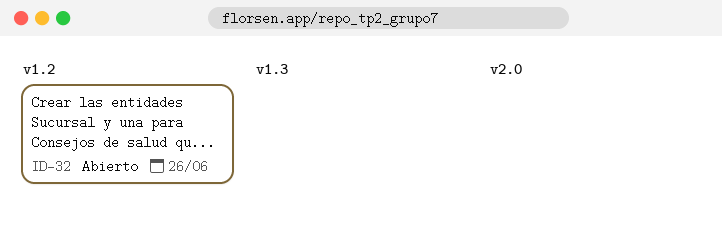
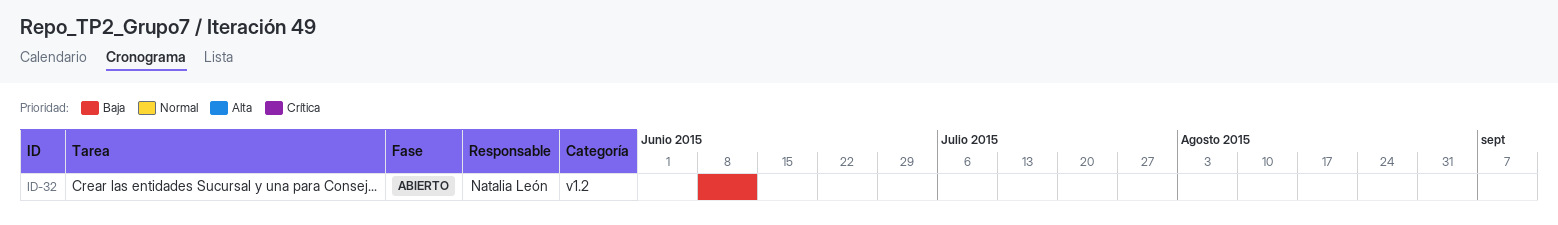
ID-32, due: Jun 26 -> Jun 12

